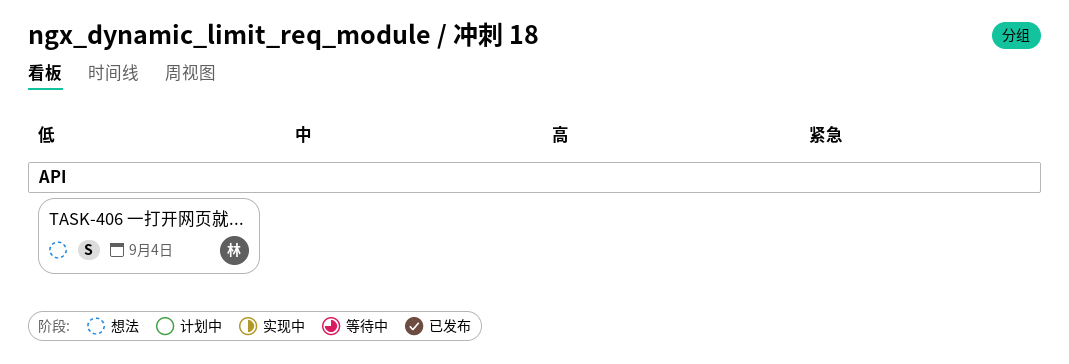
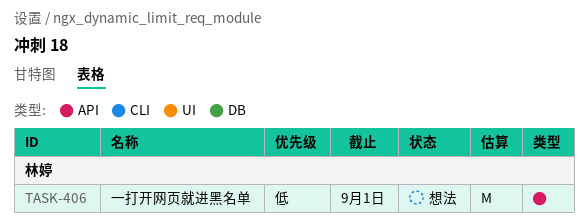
TASK-406, estimate: S -> M
TASK-406, due: Sep 4 -> Sep 1

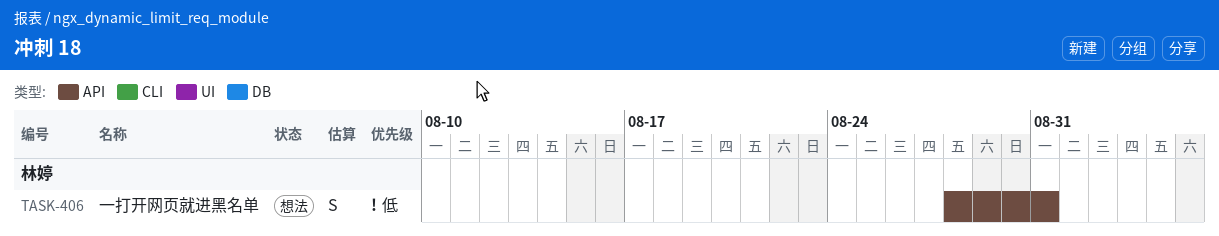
TASK-406, estimate: M -> S
TASK-406, due: Sep 1 -> Aug 31

